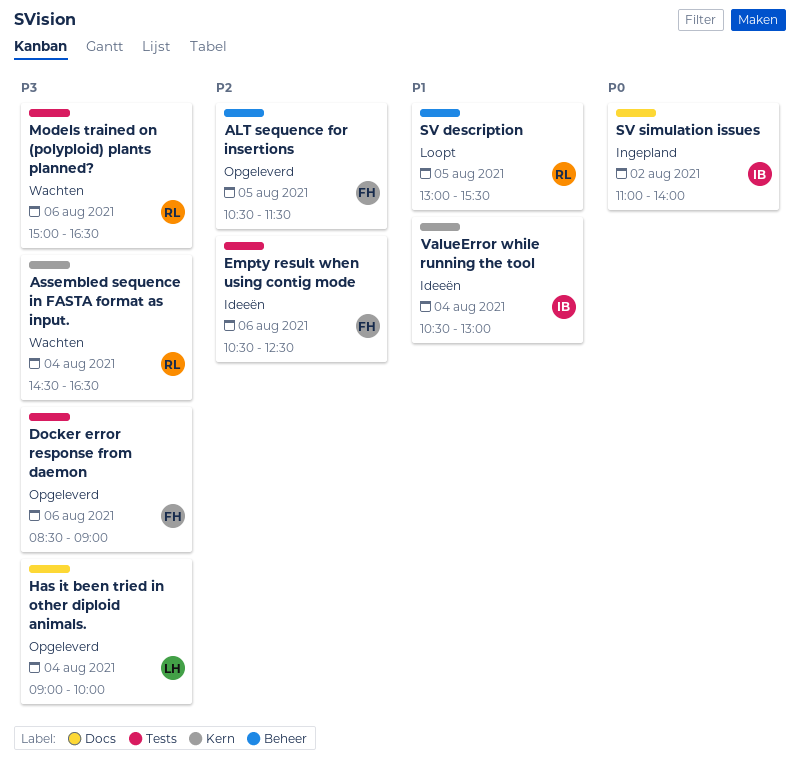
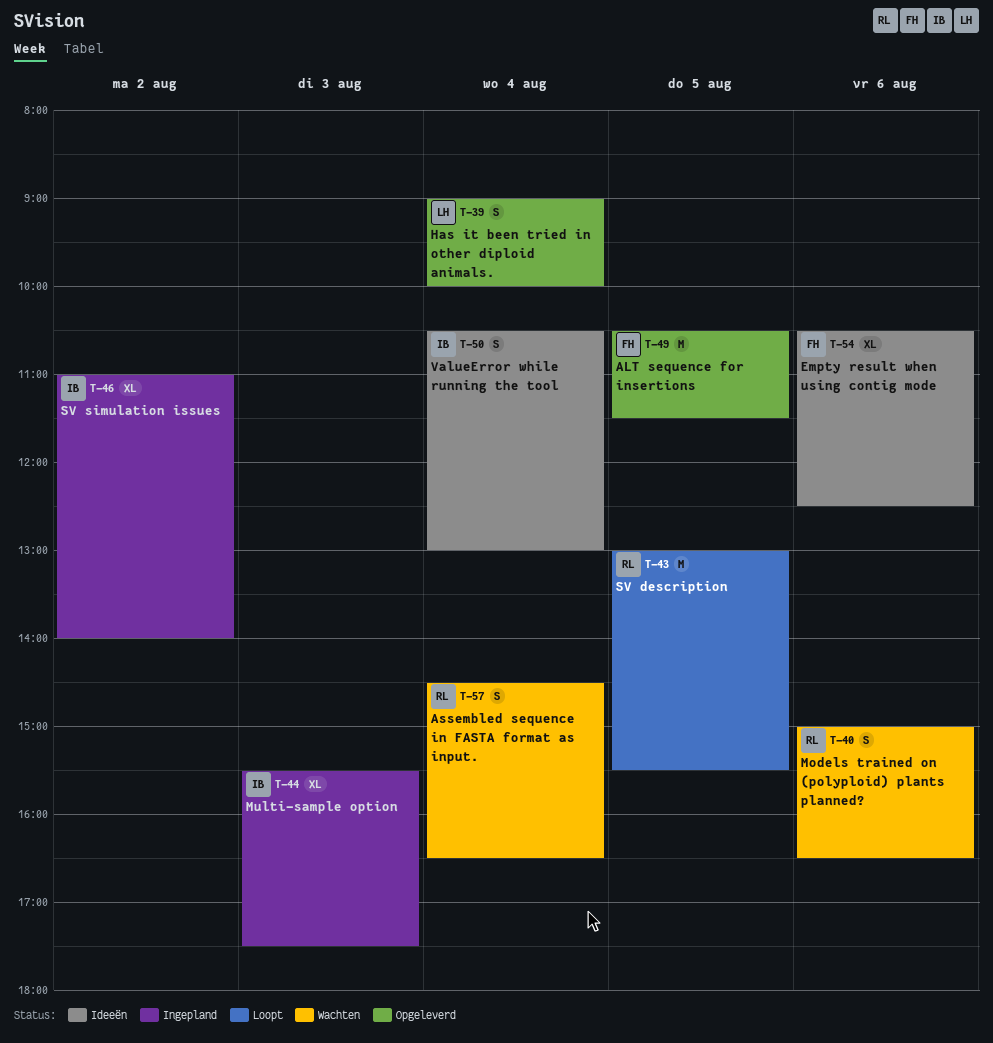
Docker error response from daemon: present -> none
Multi-sample option: none -> present

